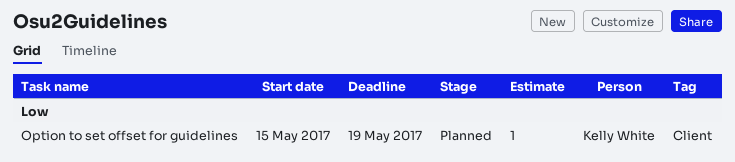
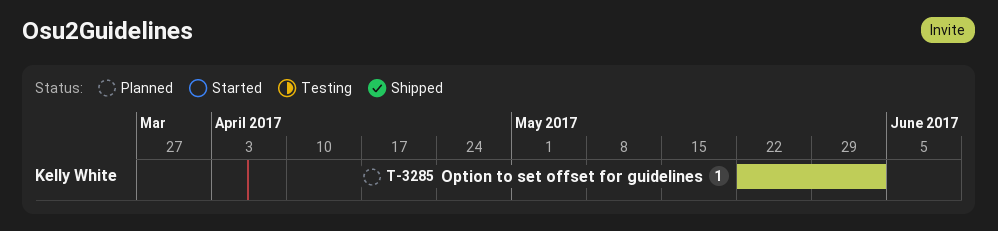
Option to set offset for guidelines, start: May 15 -> May 22
Option to set offset for guidelines, due: May 19 -> Jun 2

